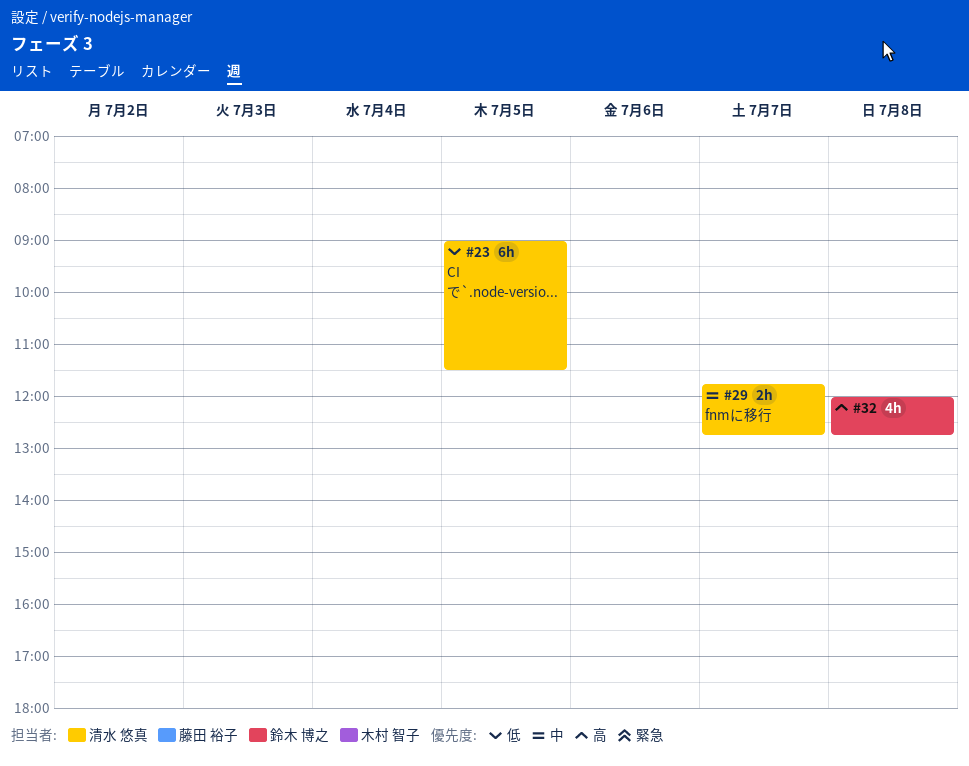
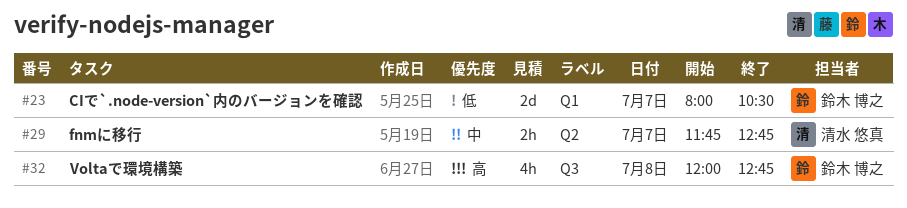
#23, owner: 清水 悠真 -> 鈴木 博之
#23, estimate: 6h -> 2d
#23, day: Jul 5 -> Jul 7
#23, begins: 09:00 -> 08:00
#23, ends: 11:30 -> 10:30

